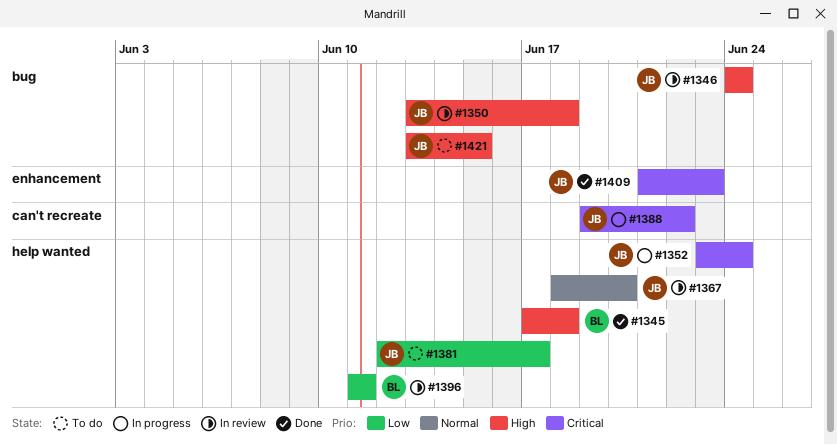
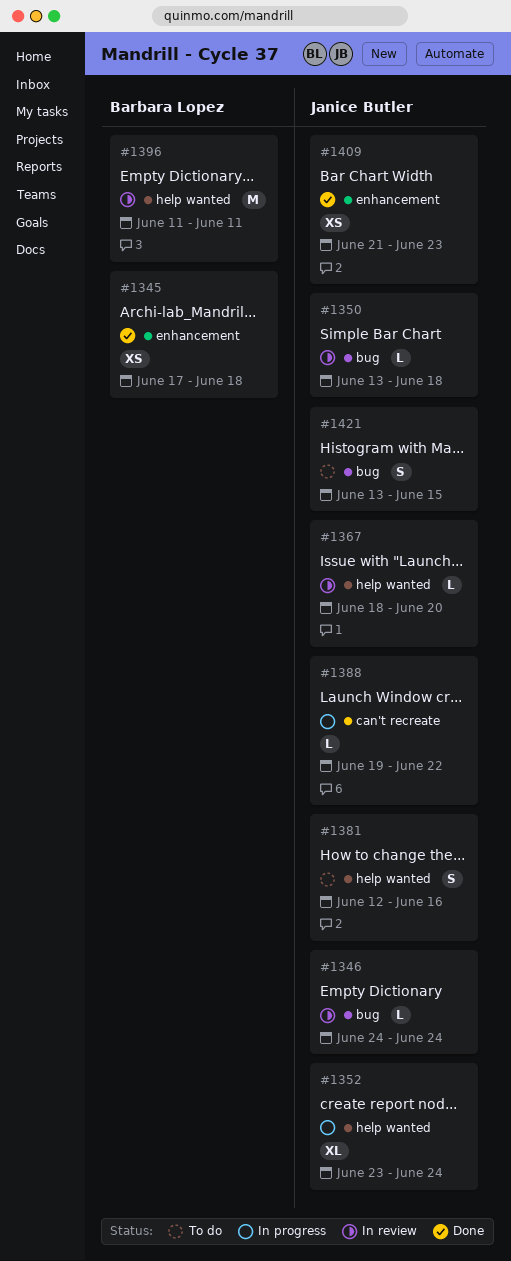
#1345, label: help wanted -> enhancement
#1381, due: Jun 17 -> Jun 16

